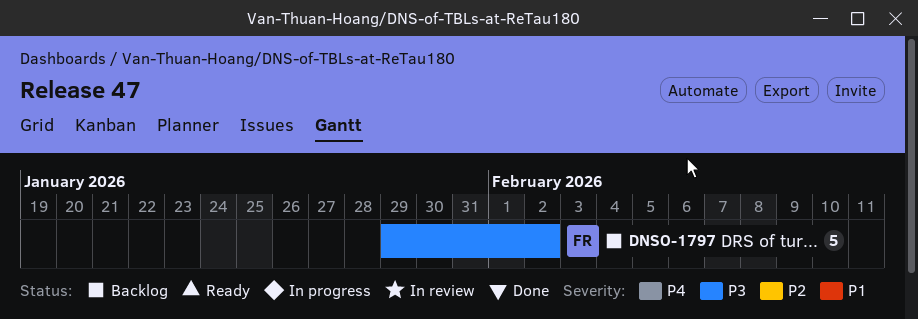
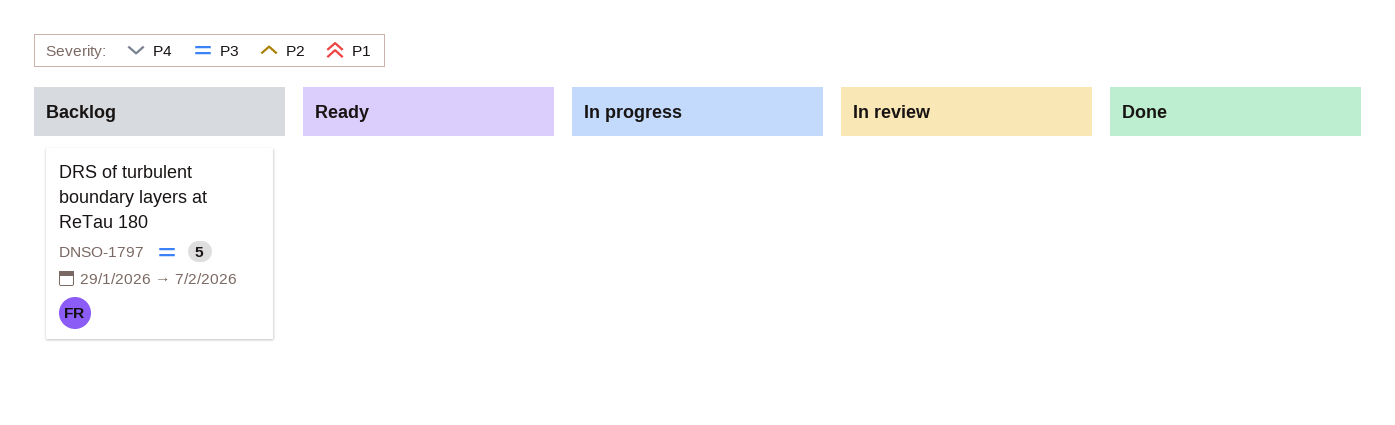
DNSO-1797, due: Feb 2 -> Feb 7

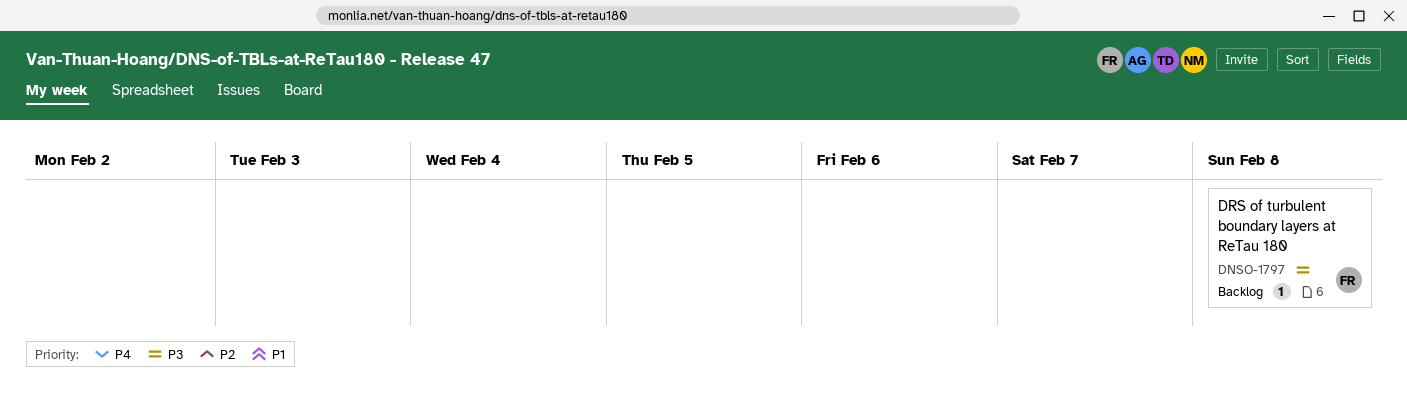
DNSO-1797, estimate: 5 -> 1
DNSO-1797, due: Feb 7 -> Feb 8

